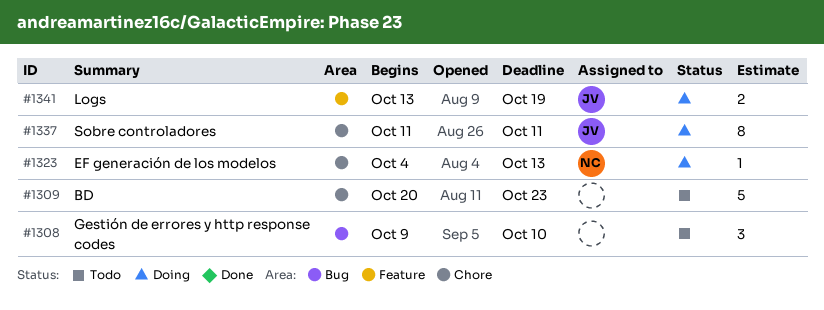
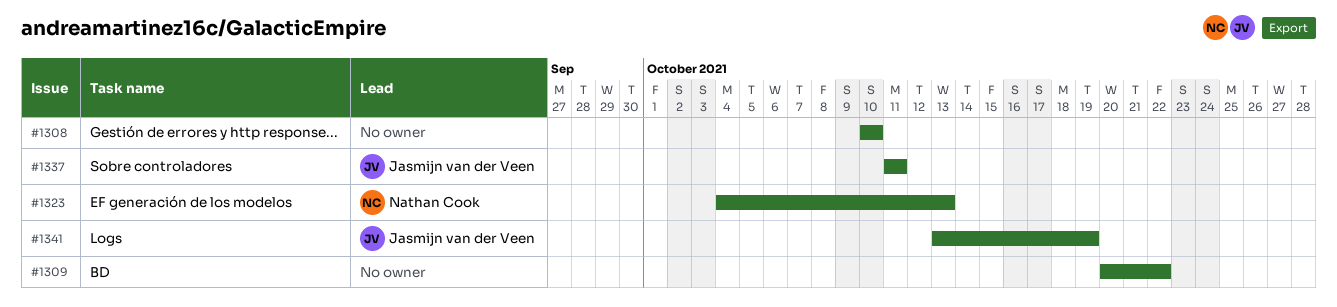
#1308, start: Oct 9 -> Oct 10
#1309, due: Oct 23 -> Oct 22

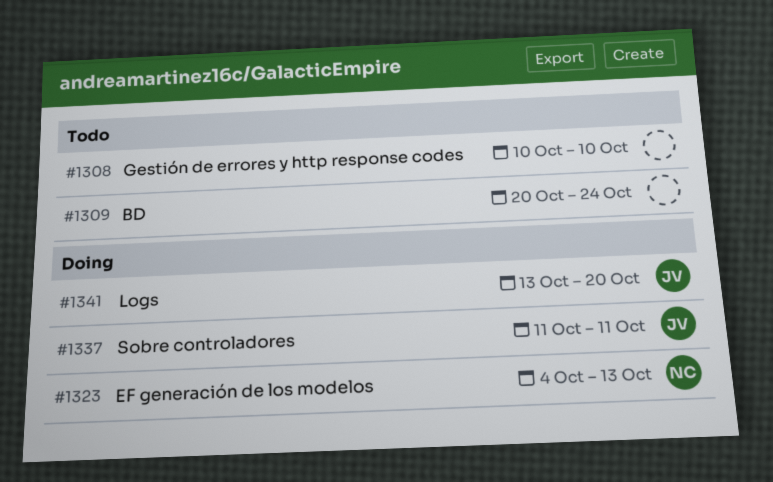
#1309, due: Oct 22 -> Oct 24
#1341, due: Oct 19 -> Oct 20

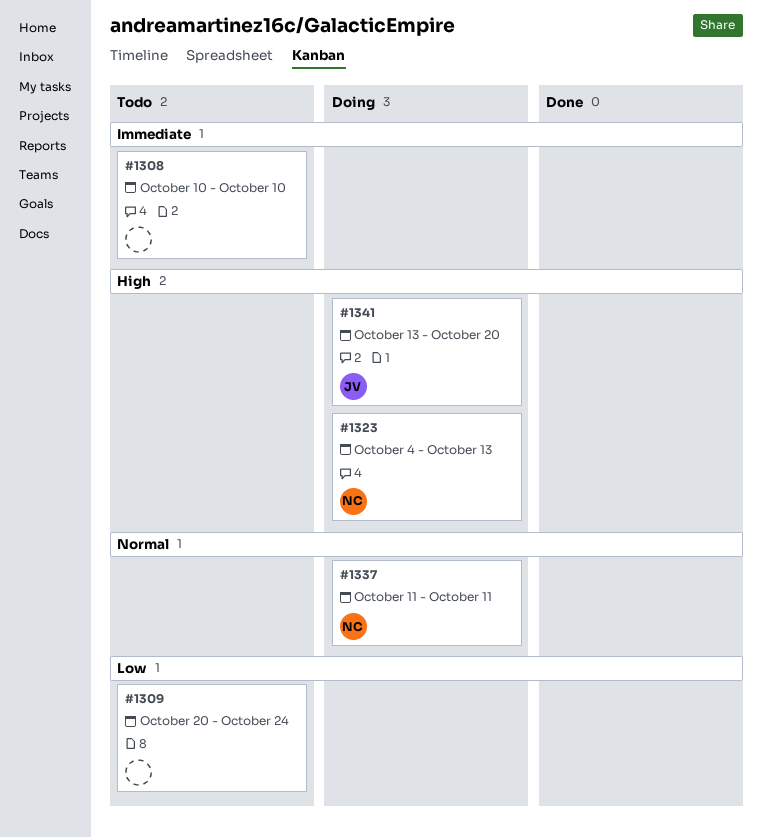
#1337, owner: JV -> NC

